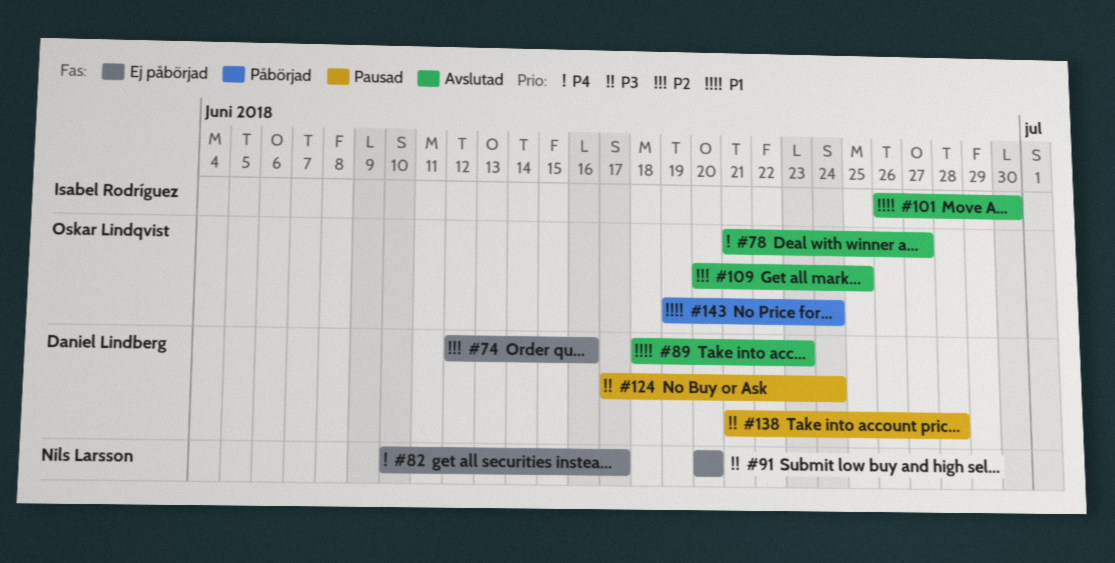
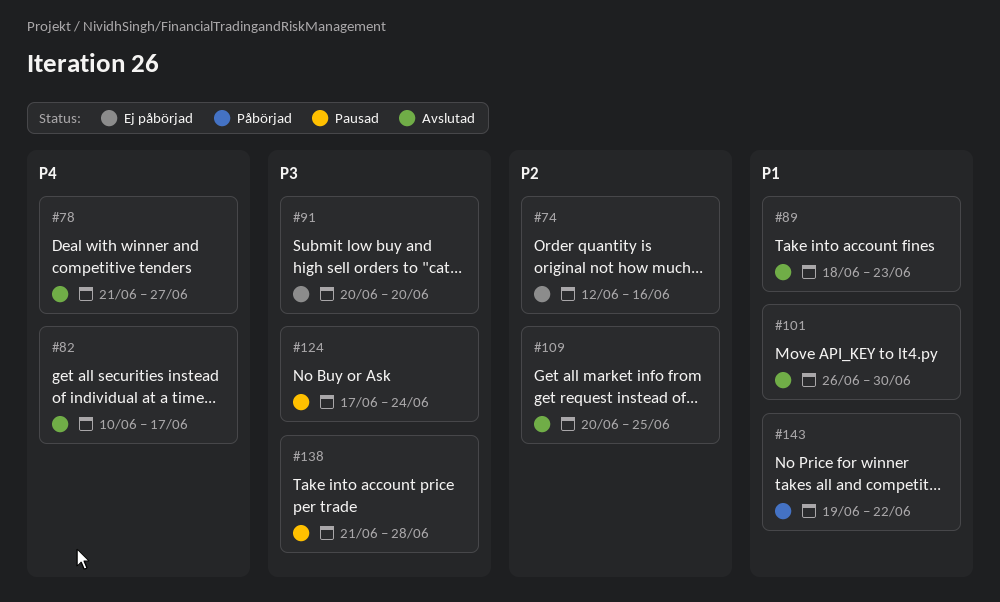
#82, status: Ej påbörjad -> Avslutad
#143, due: Jun 24 -> Jun 22

